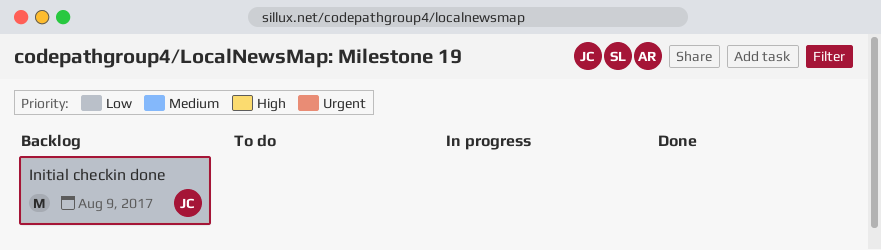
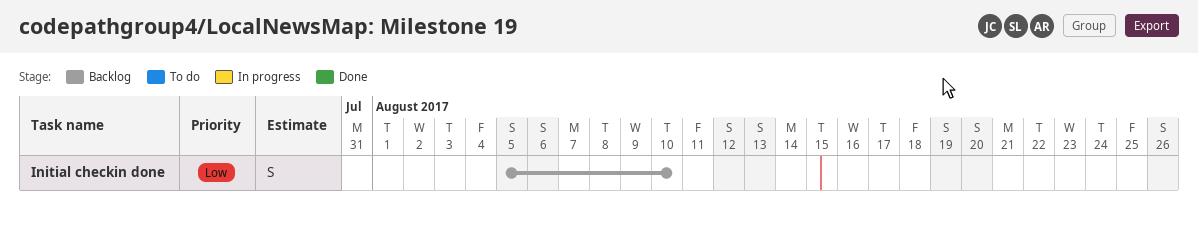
Initial checkin done, estimate: M -> S
Initial checkin done, due: Aug 9 -> Aug 10

